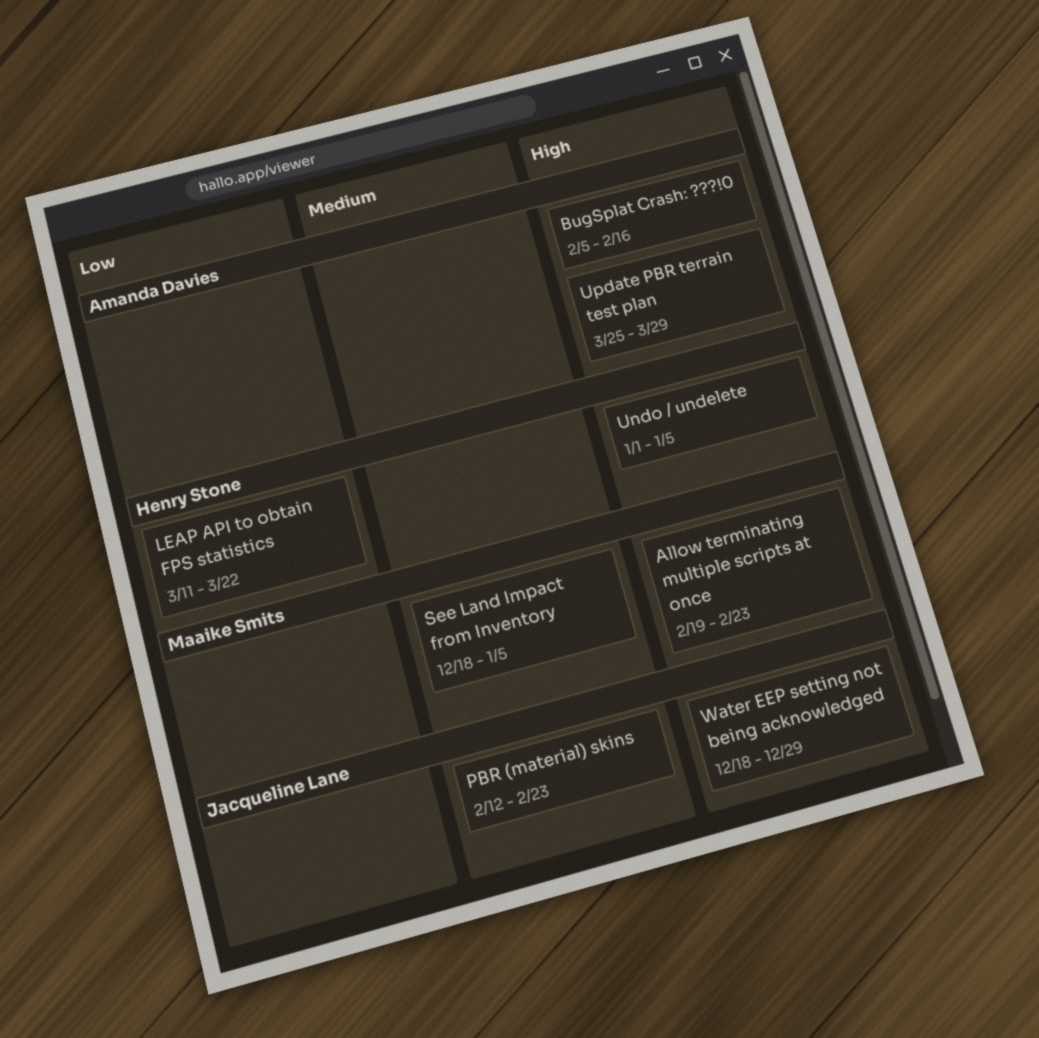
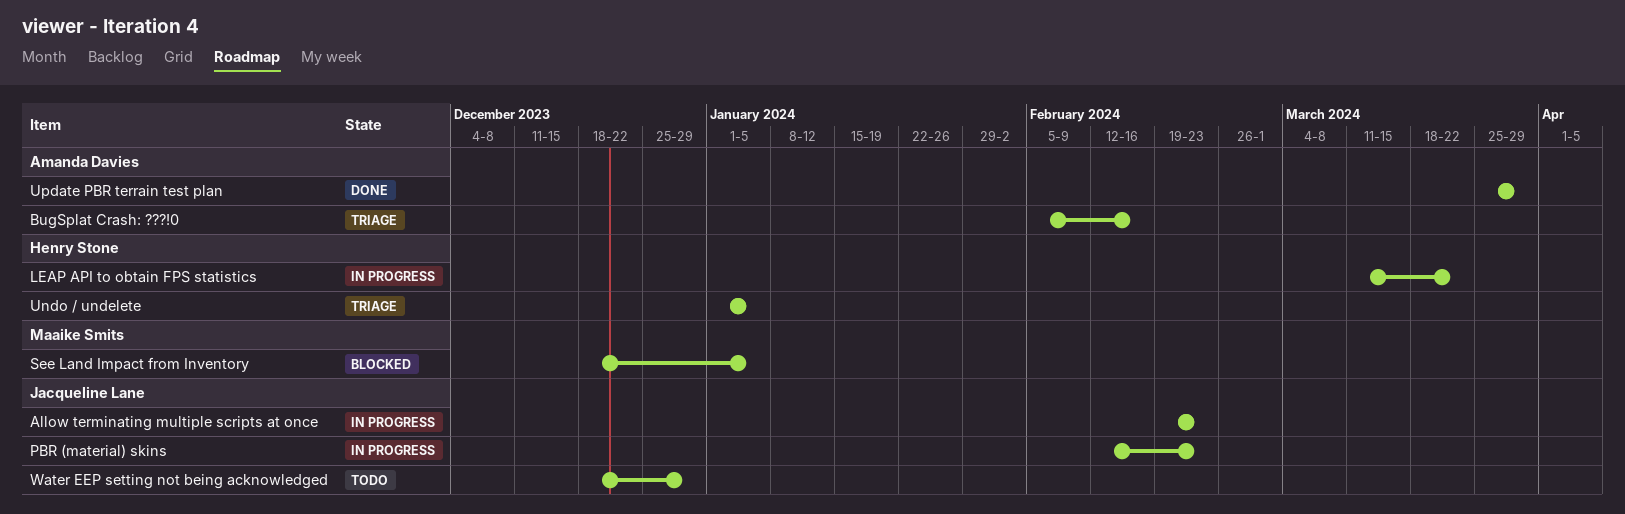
Allow terminating multiple scripts at once, owner: Maaike Smits -> Jacqueline Lane

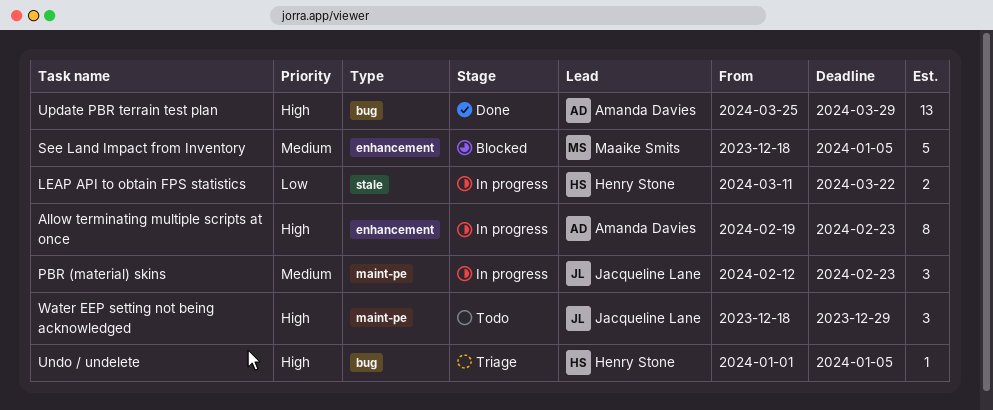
Allow terminating multiple scripts at once, owner: Jacqueline Lane -> Amanda Davies
BugSplat Crash: ???!0: present -> none

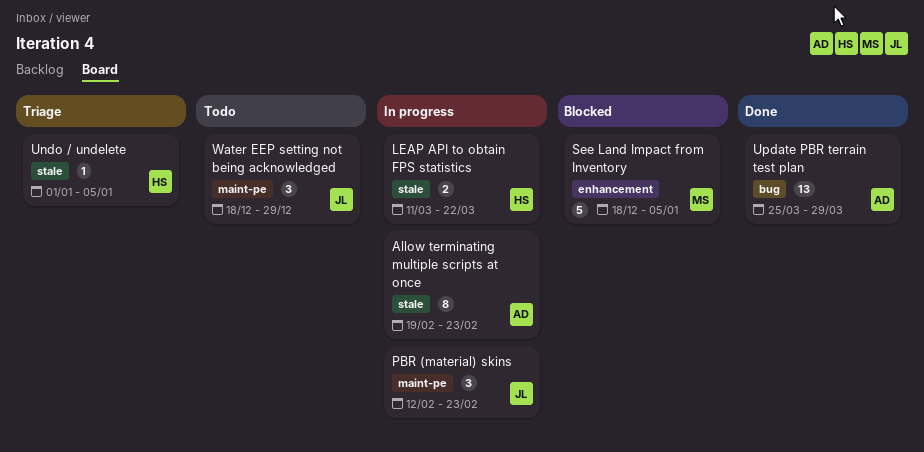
Allow terminating multiple scripts at once, label: enhancement -> stale
Undo / undelete, label: bug -> stale

